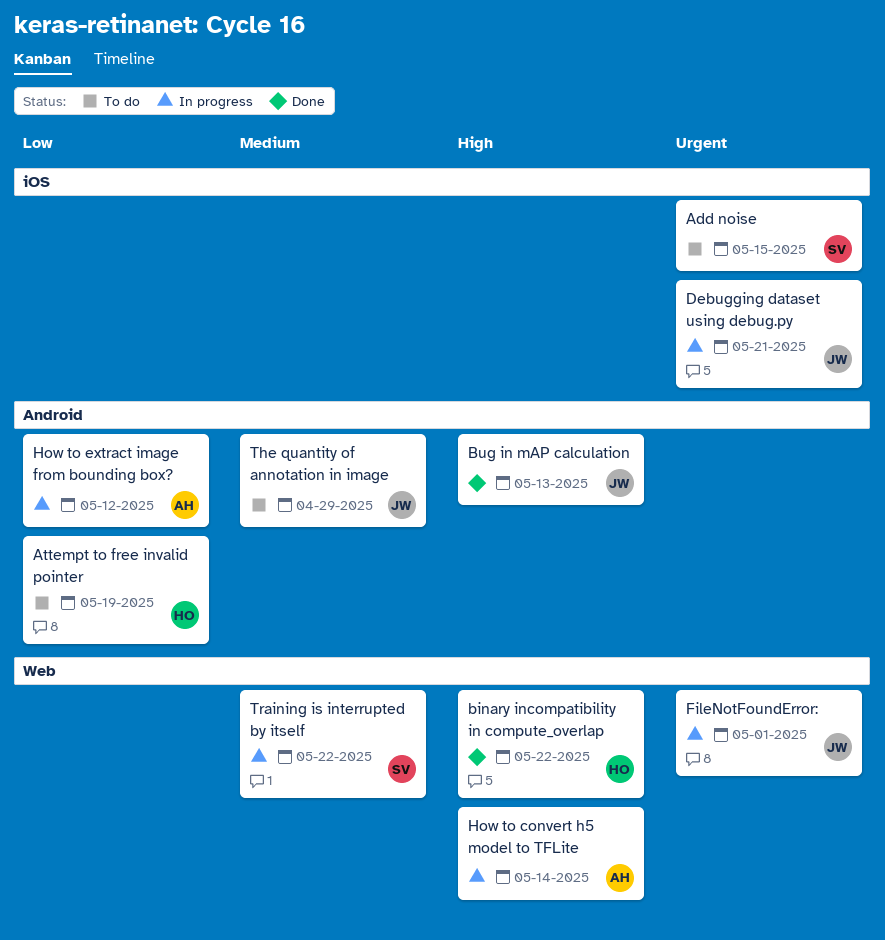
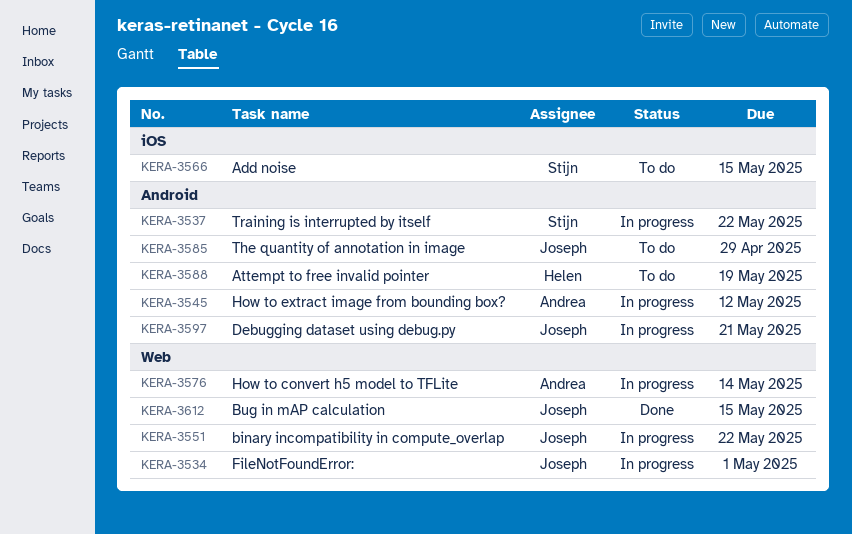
binary incompatibility in compute_overlap, status: Done -> In progress
binary incompatibility in compute_overlap, owner: Helen -> Joseph
Bug in mAP calculation, label: Android -> Web
Bug in mAP calculation, due: May 13 -> May 15
Debugging dataset using debug.py, label: iOS -> Android
Training is interrupted by itself, label: Web -> Android

